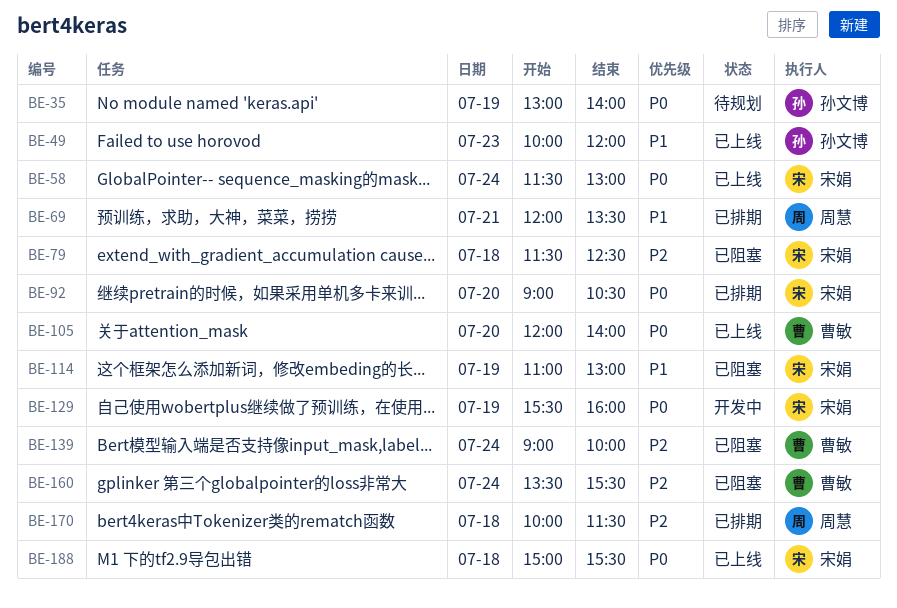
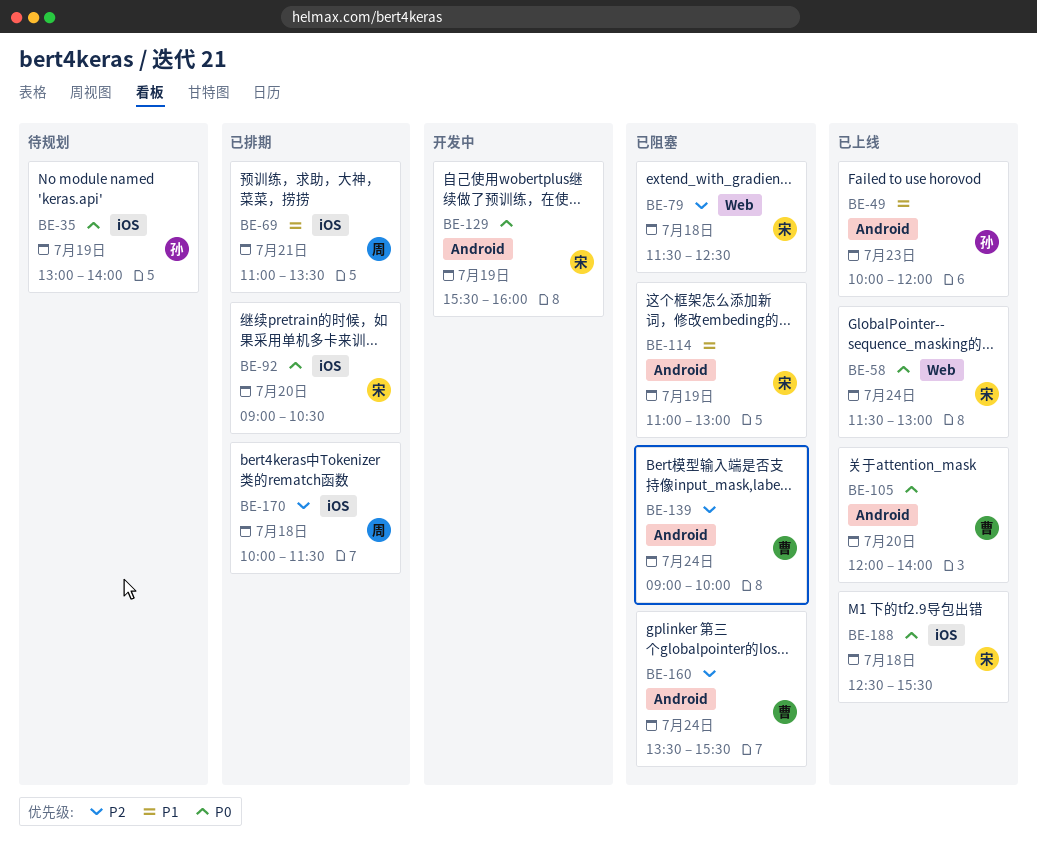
BE-69, begins: 12:00 -> 11:00
BE-188, begins: 15:00 -> 12:30

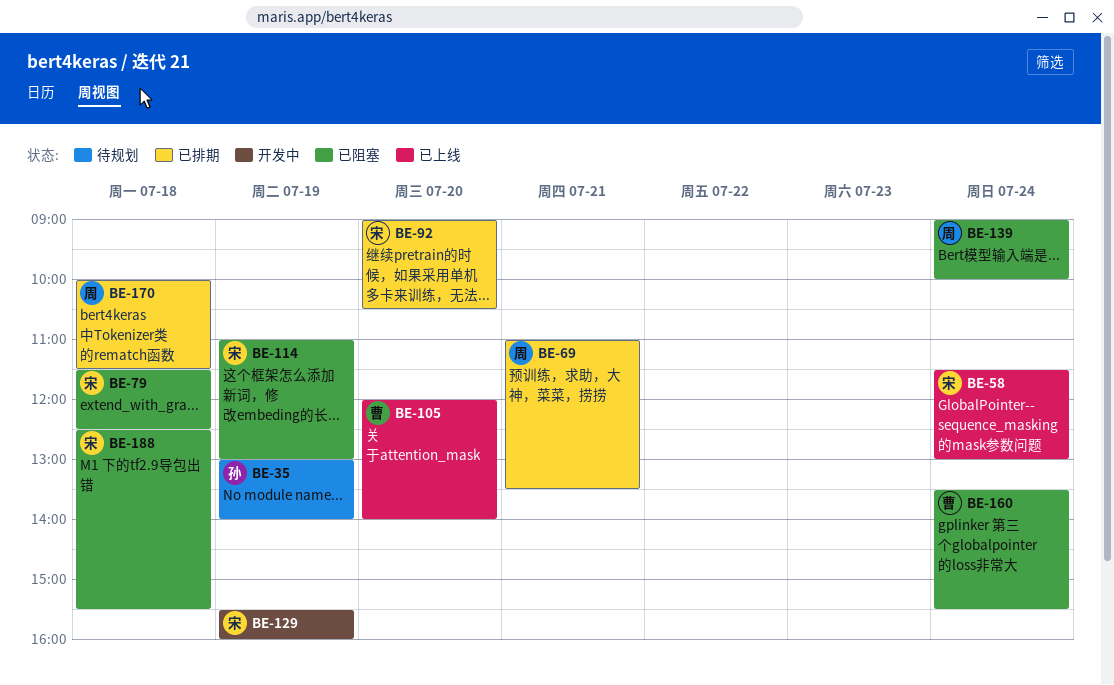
BE-49: present -> none
BE-139, owner: 曹 -> 周
BE-188, status: 已上线 -> 已阻塞

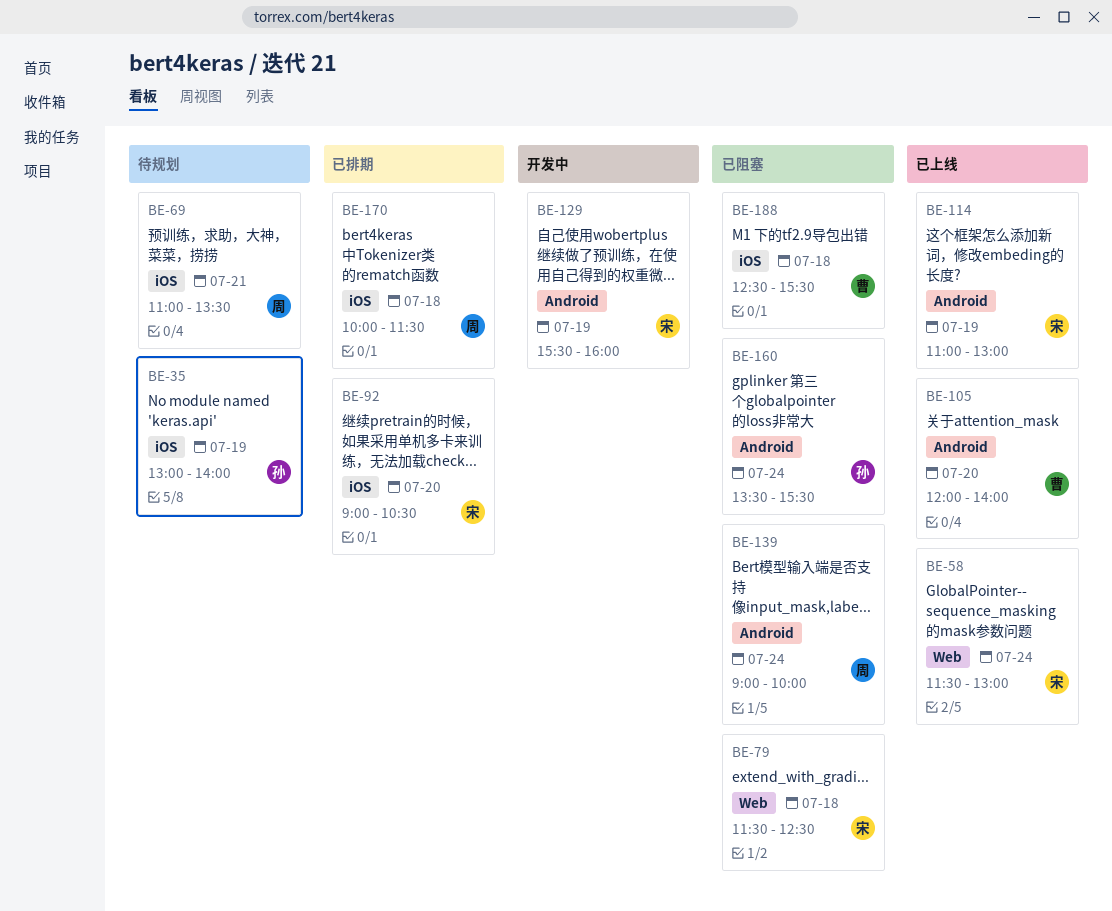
BE-69, status: 已排期 -> 待规划
BE-114, status: 已阻塞 -> 已上线
BE-160, owner: 曹 -> 孙
BE-188, owner: 宋 -> 曹

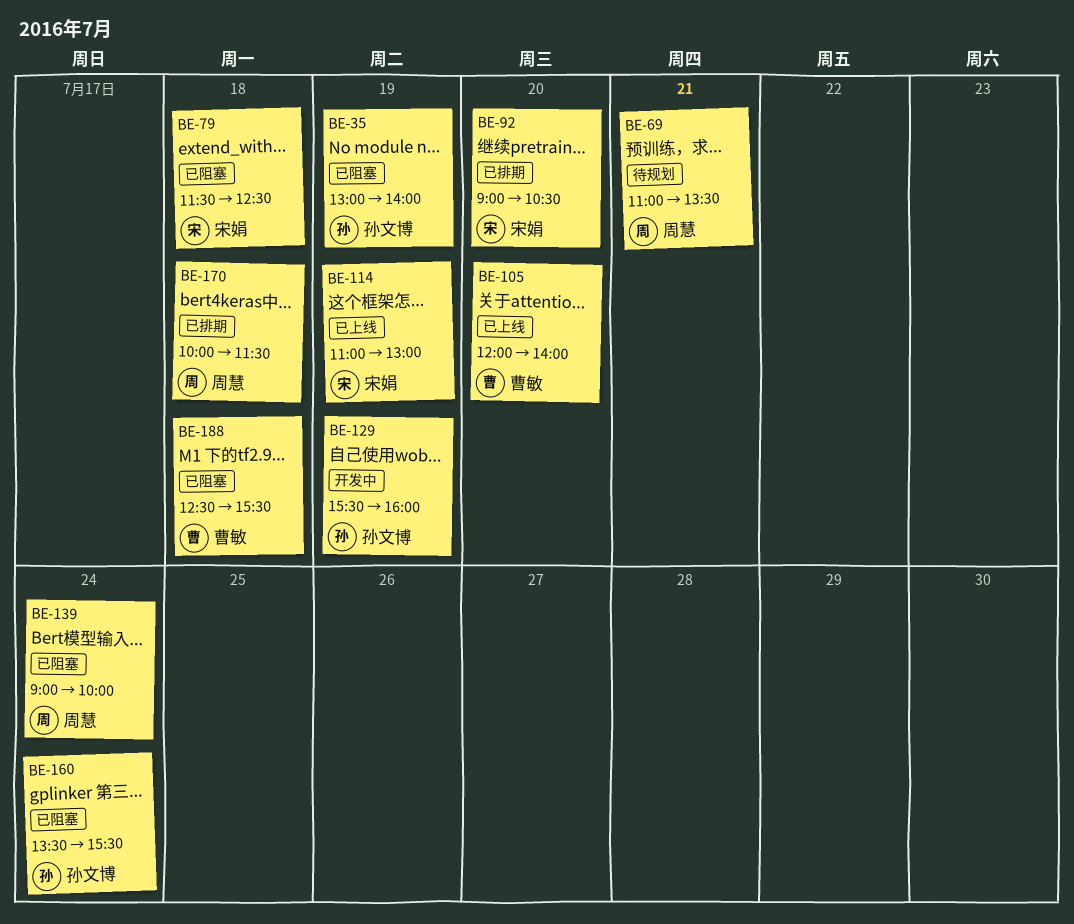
BE-35, status: 待规划 -> 已阻塞
BE-58: present -> none
BE-129, owner: 宋娟 -> 孙文博

